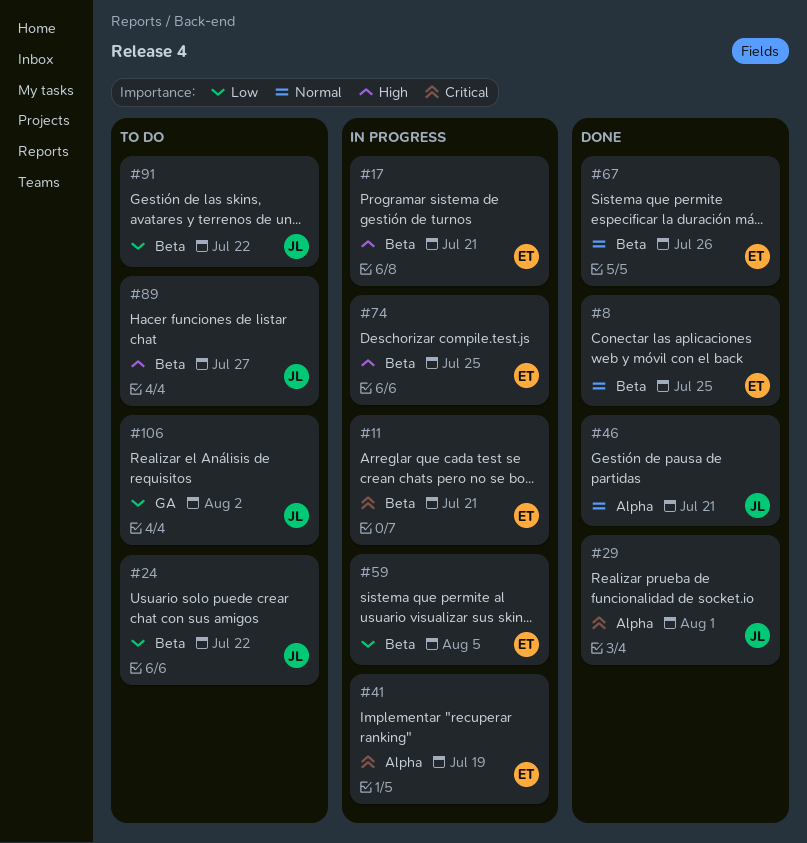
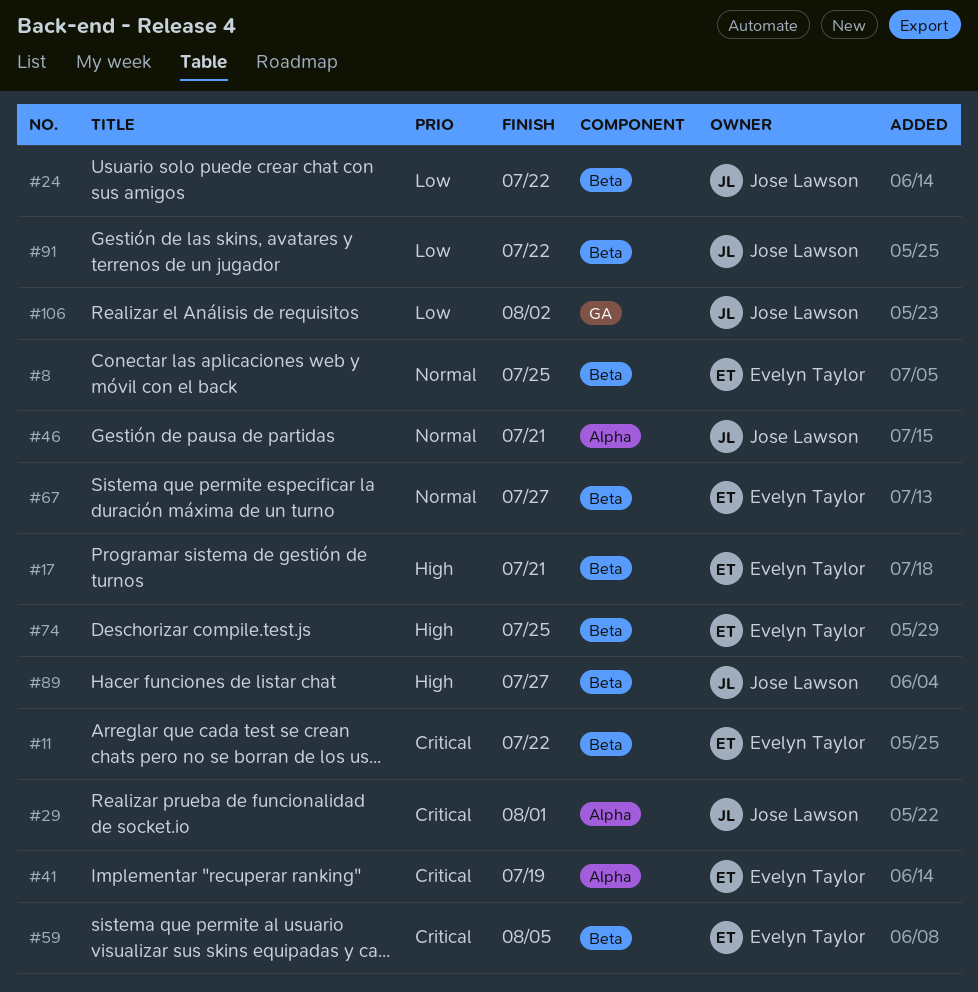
#11, due: Jul 21 -> Jul 22
#59, priority: Low -> Critical
#67, due: Jul 26 -> Jul 27

